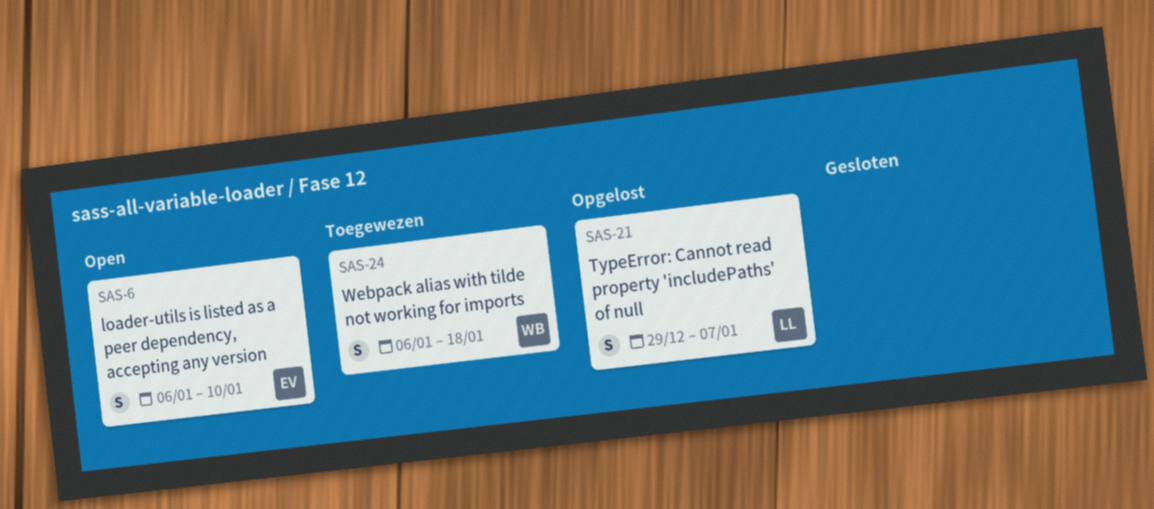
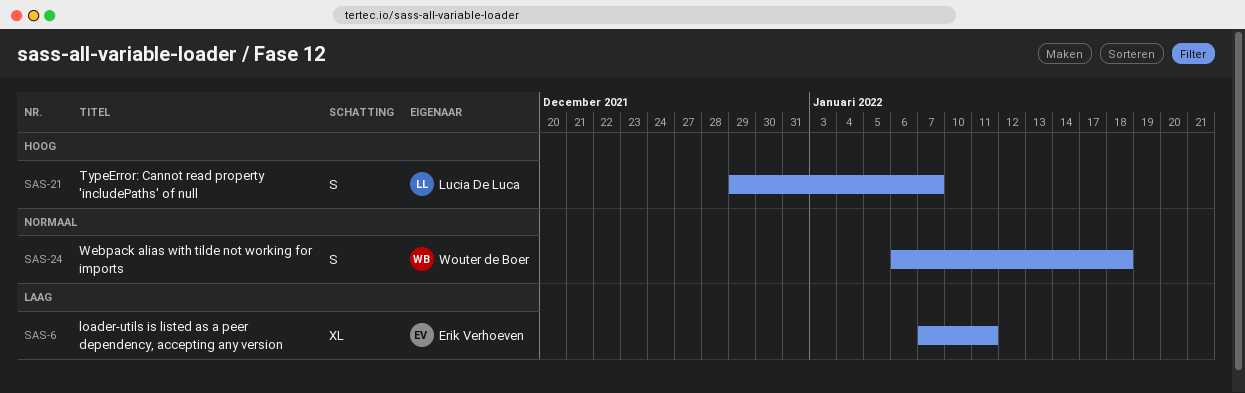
SAS-6, estimate: S -> XL
SAS-6, start: Jan 6 -> Jan 7
SAS-6, due: Jan 10 -> Jan 11

